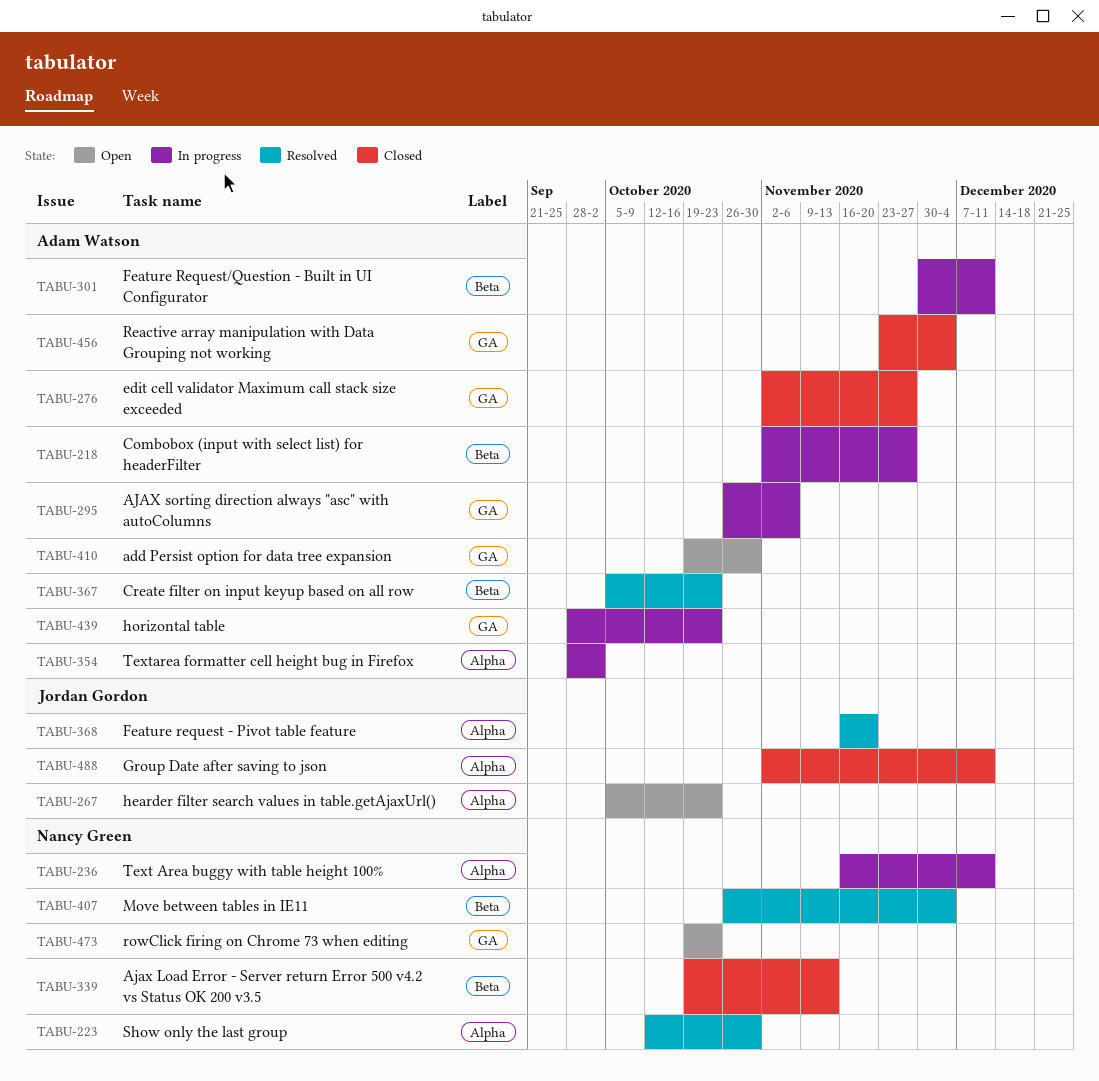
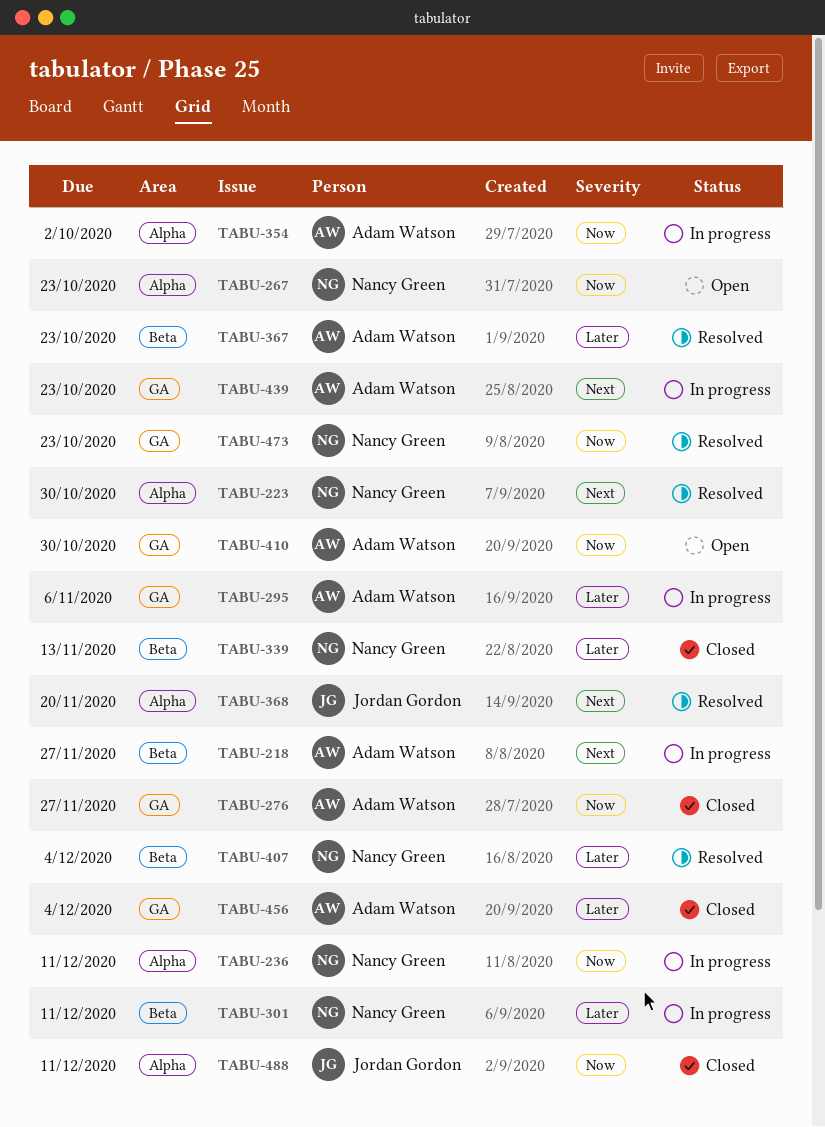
TABU-267, owner: Jordan Gordon -> Nancy Green
TABU-301, owner: Adam Watson -> Nancy Green
TABU-473, status: Open -> Resolved

